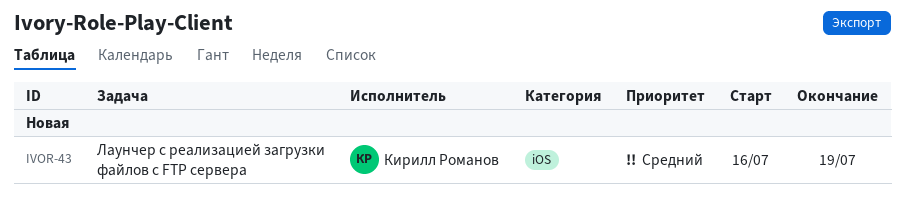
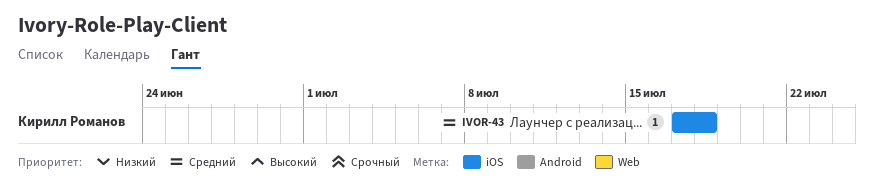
IVOR-43, start: Jul 16 -> Jul 17
IVOR-43, due: Jul 19 -> Jul 18

